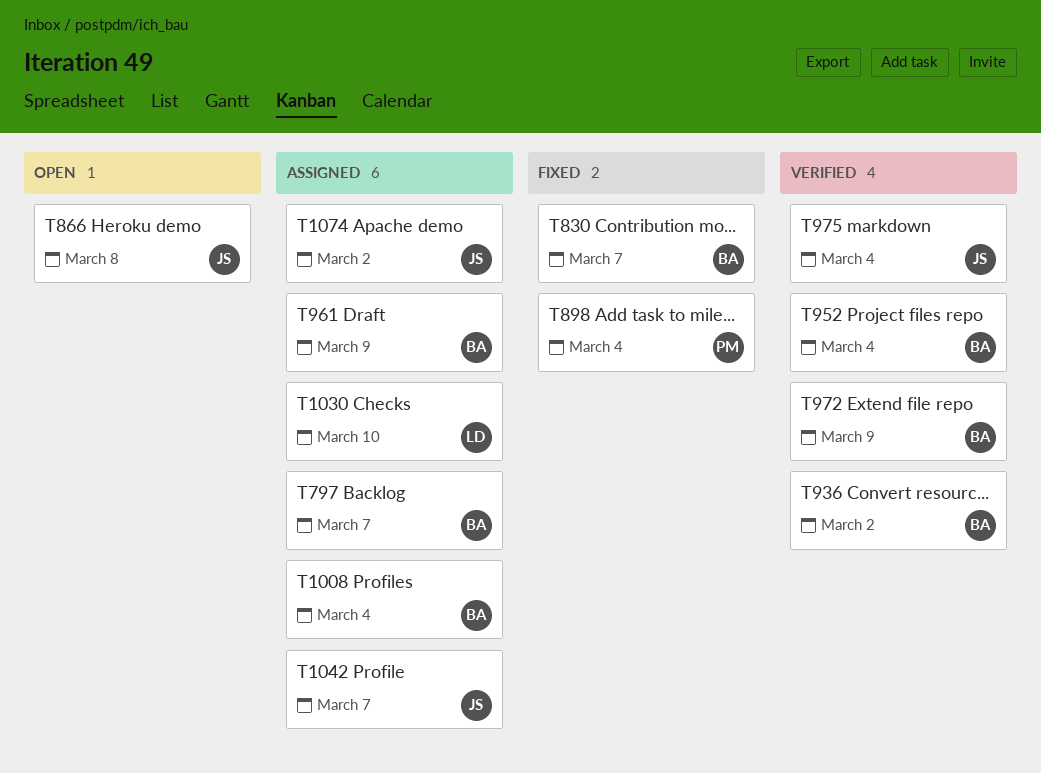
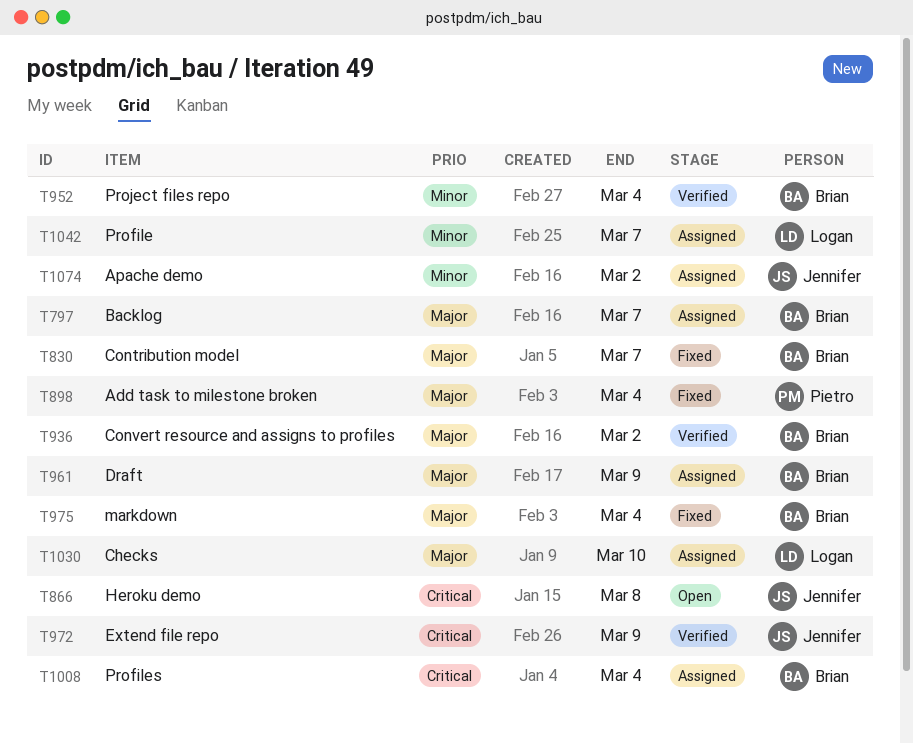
T972, owner: Brian -> Jennifer
T975, status: Verified -> Fixed
T975, owner: Jennifer -> Brian
T1042, owner: Jennifer -> Logan

